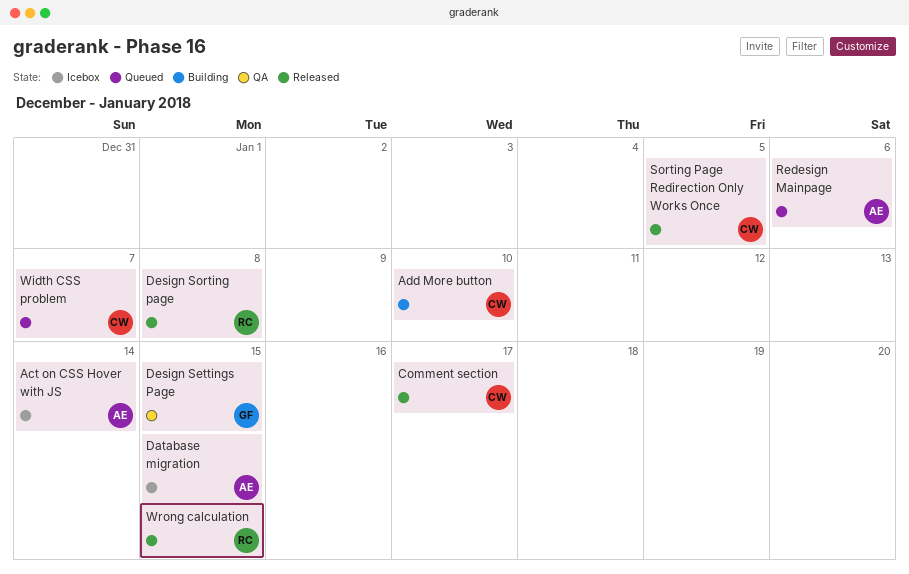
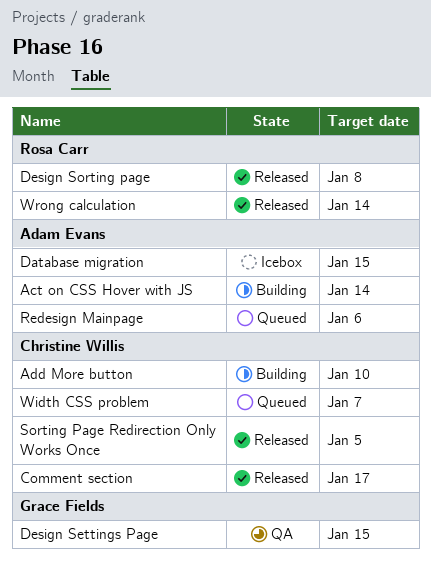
Act on CSS Hover with JS, status: Icebox -> Building
Wrong calculation, due: Jan 15 -> Jan 14

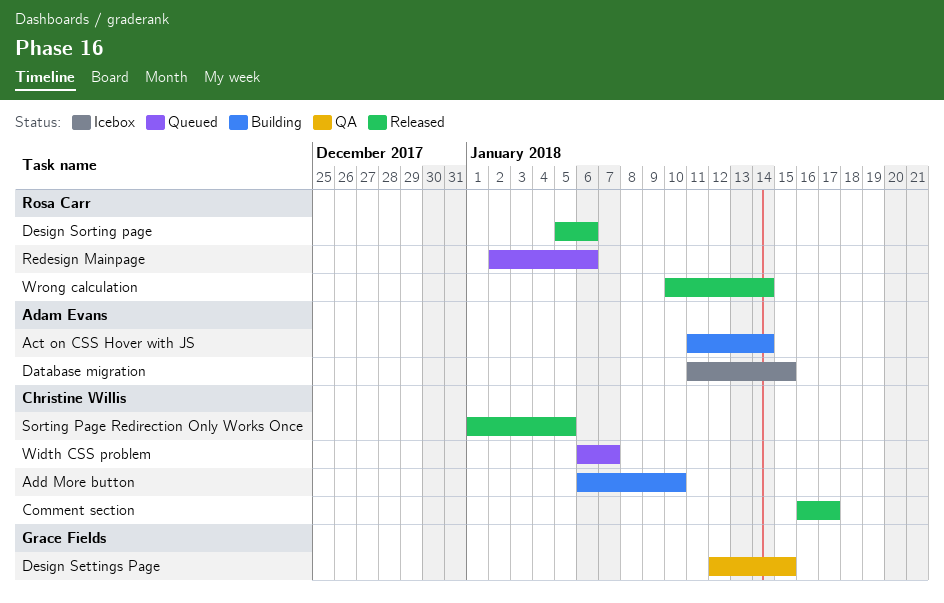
Design Sorting page, due: Jan 8 -> Jan 6
Redesign Mainpage, owner: Adam Evans -> Rosa Carr

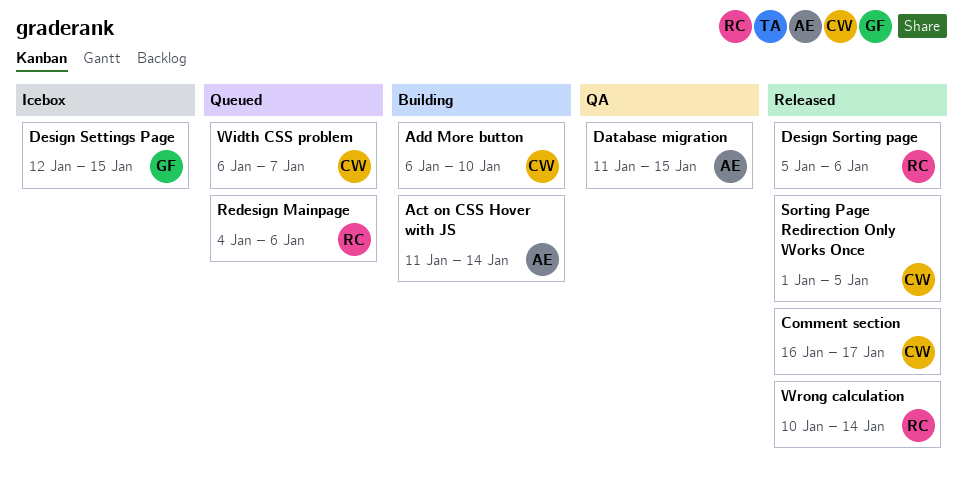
Database migration, status: Icebox -> QA
Design Settings Page, status: QA -> Icebox
Redesign Mainpage, start: Jan 2 -> Jan 4

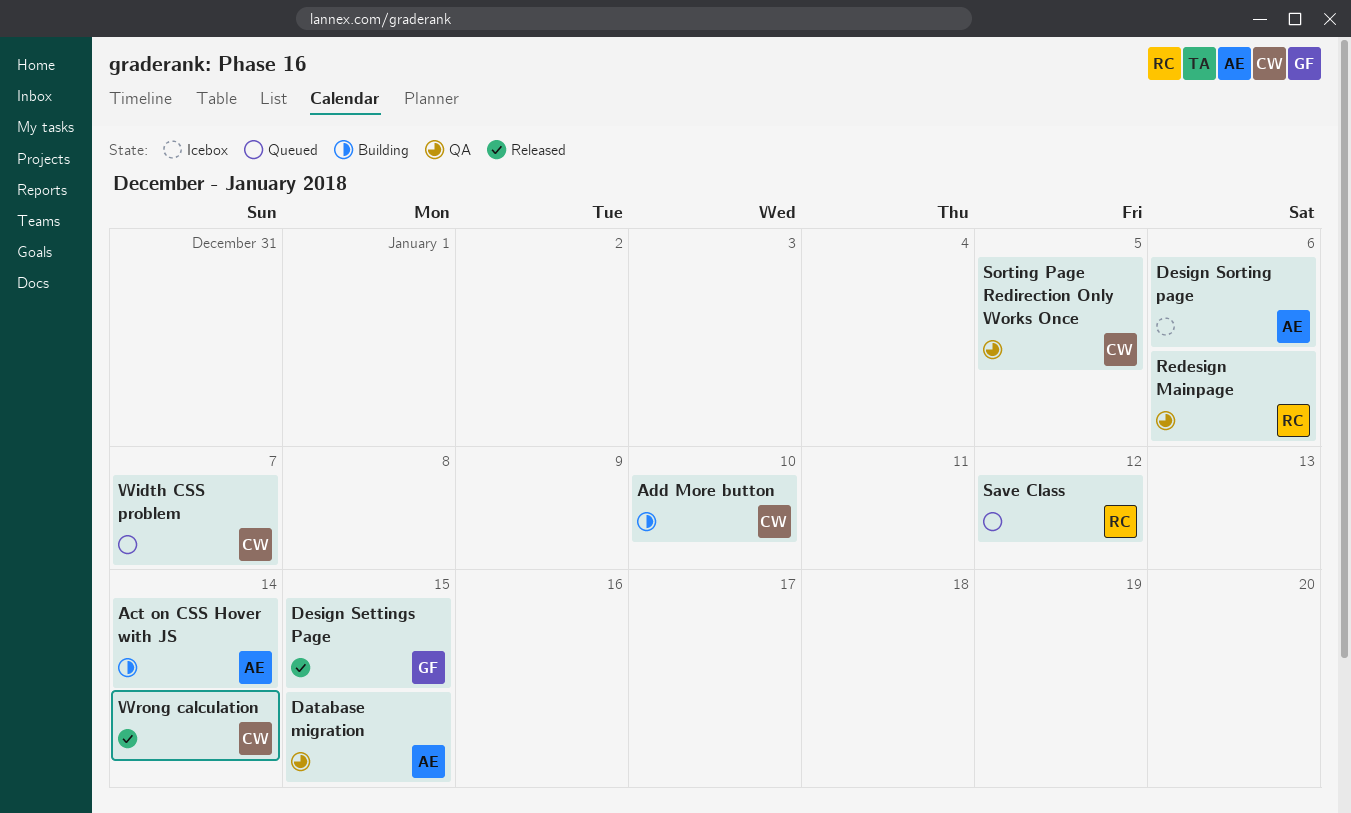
Comment section: present -> none
Design Settings Page, status: Icebox -> Released
Design Sorting page, status: Released -> Icebox
Design Sorting page, owner: RC -> AE
Redesign Mainpage, status: Queued -> QA
Save Class: none -> present
Sorting Page Redirection Only Works Once, status: Released -> QA
Wrong calculation, owner: RC -> CW

